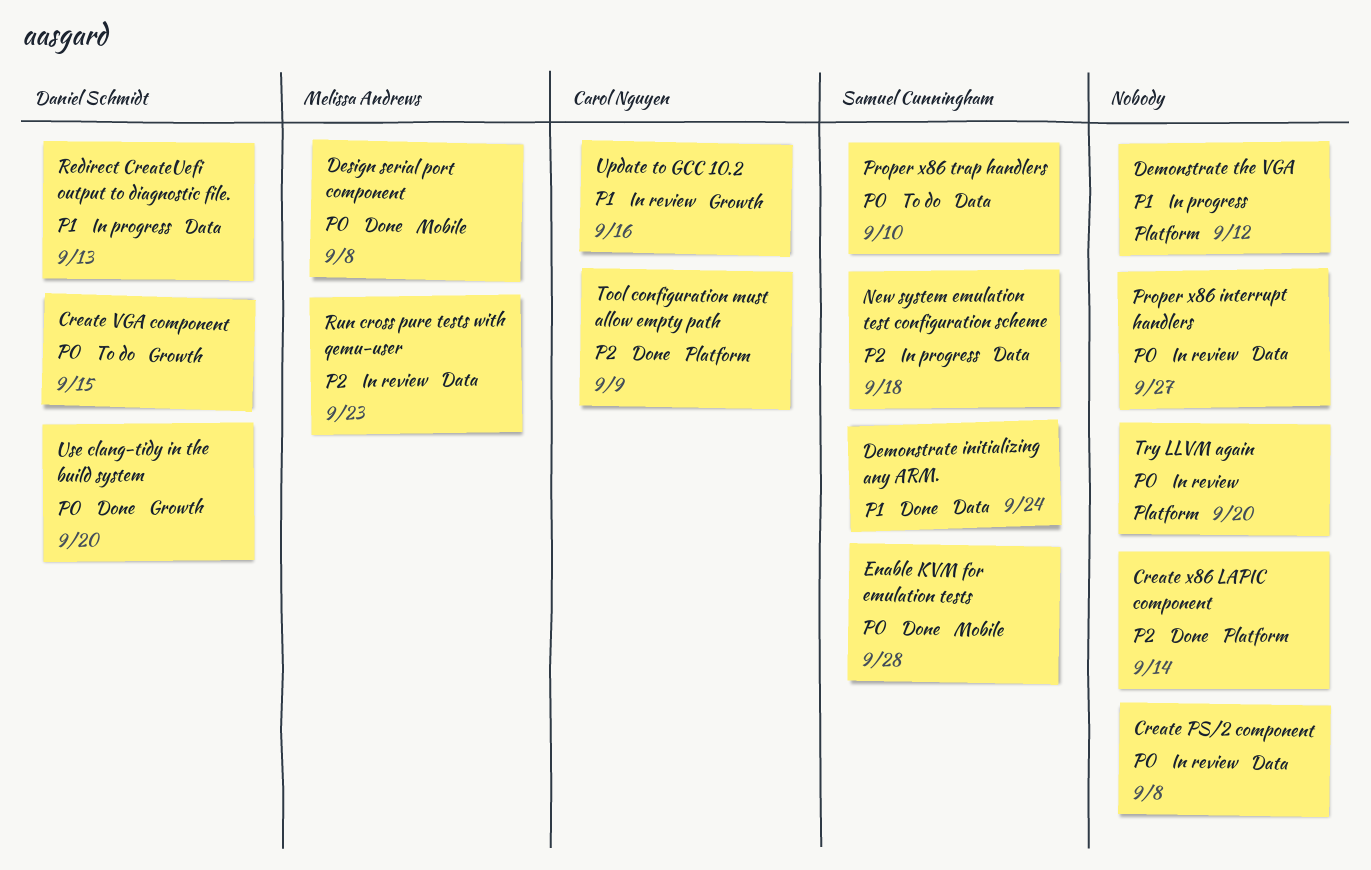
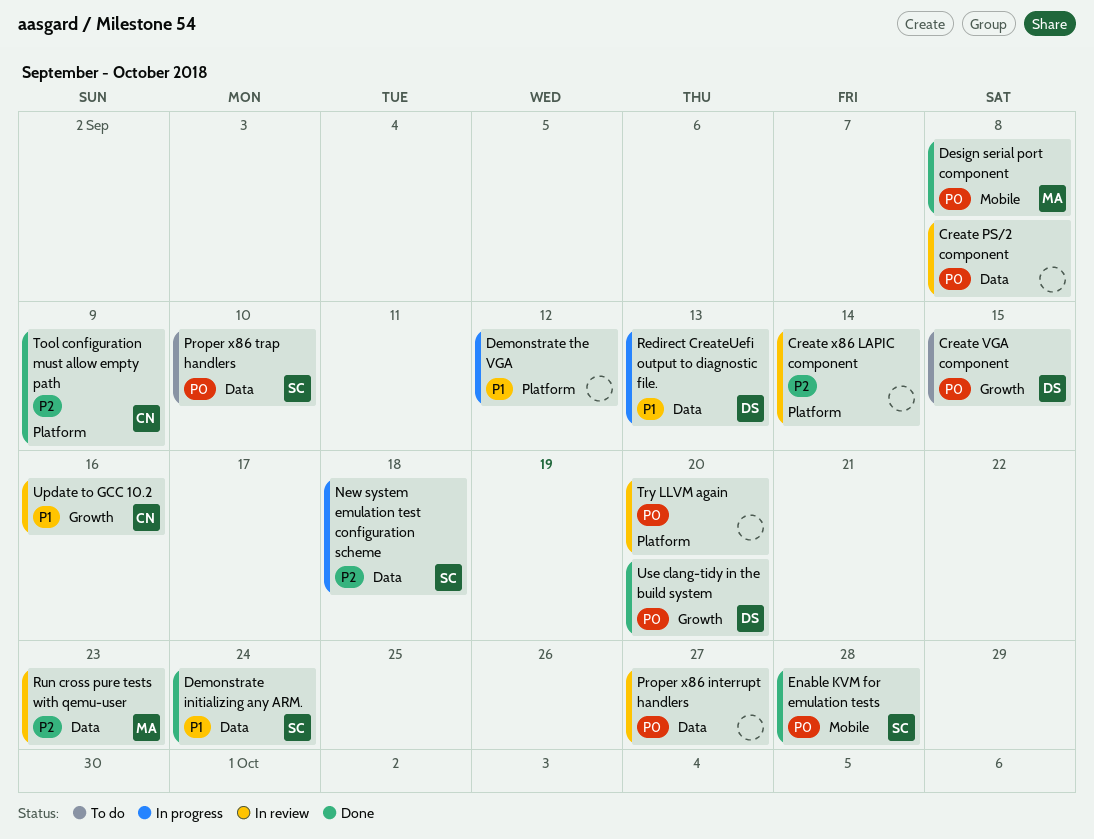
Create x86 LAPIC component, status: Done -> In review

